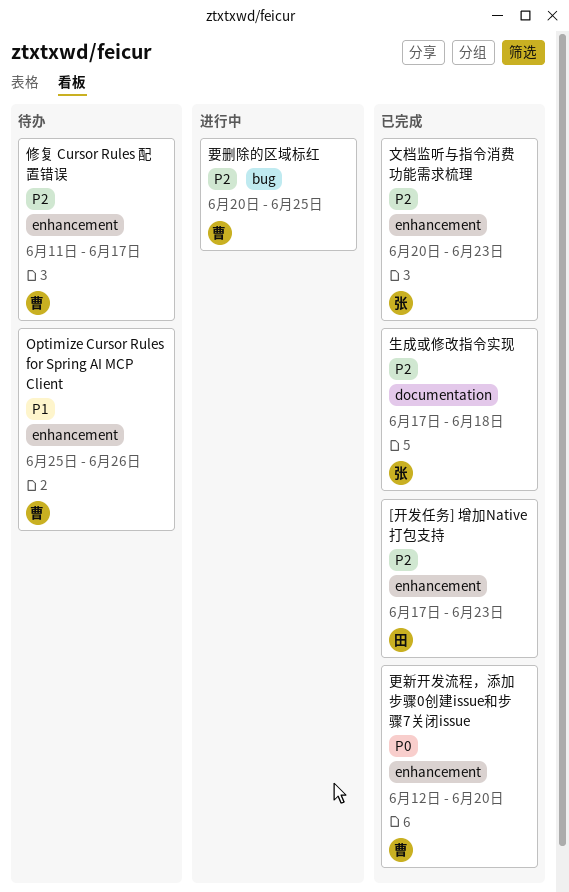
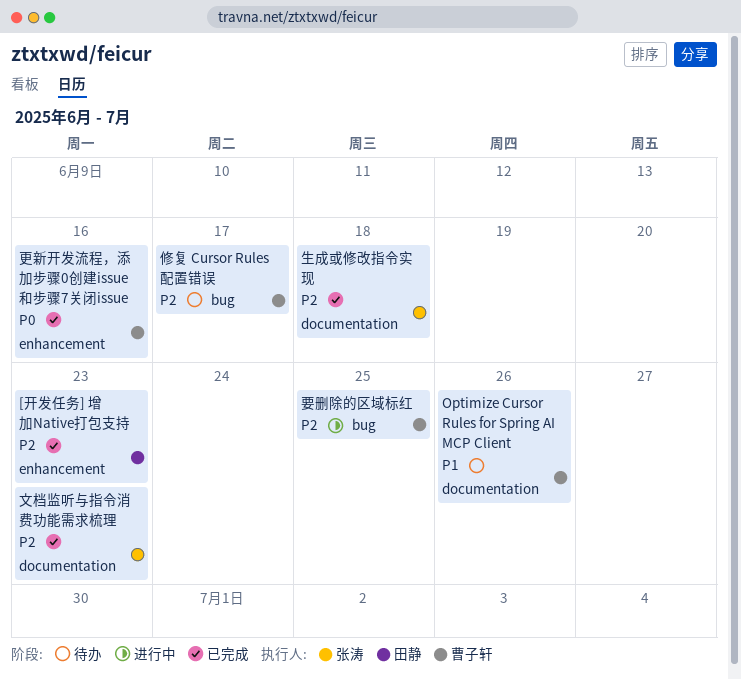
Optimize Cursor Rules for Spring AI MCP Client, label: enhancement -> documentation
修复 Cursor Rules 配置错误, label: enhancement -> bug
文档监听与指令消费功能需求梳理, label: enhancement -> documentation
更新开发流程，添加步骤0创建issue和步骤7关闭issue, due: Jun 20 -> Jun 16

